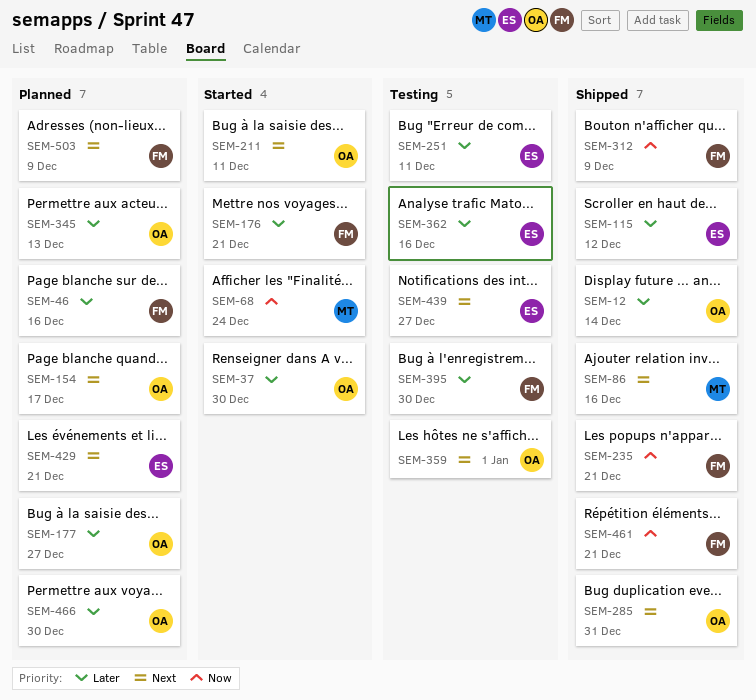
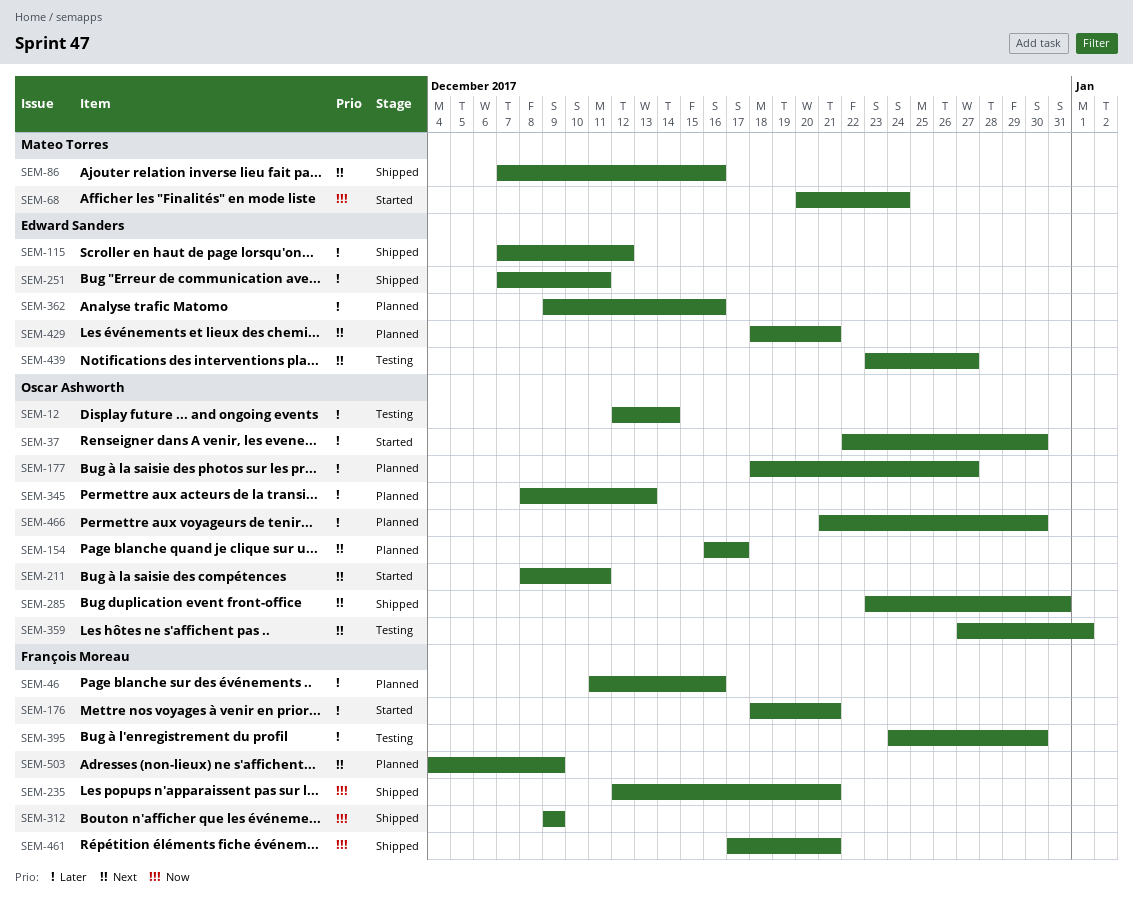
SEM-12, status: Shipped -> Testing
SEM-251, status: Testing -> Shipped
SEM-362, status: Testing -> Planned

